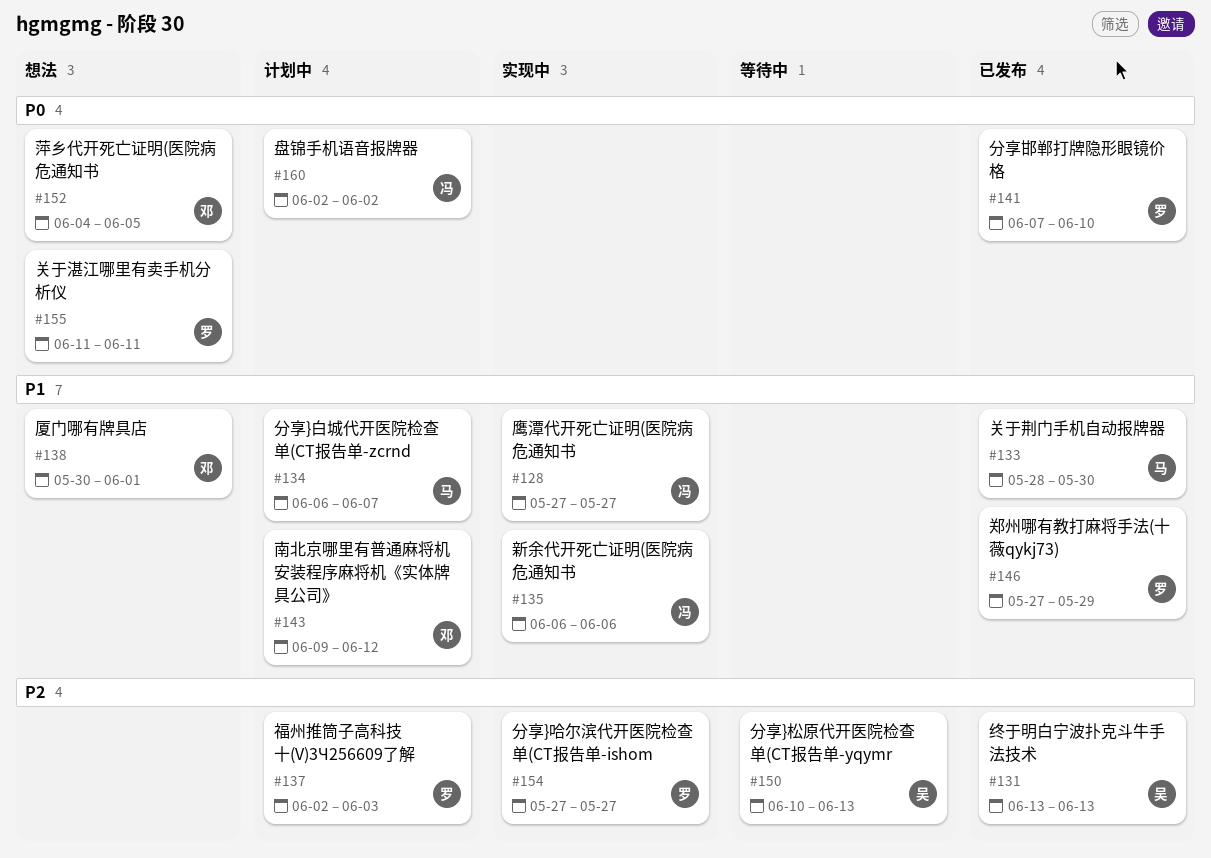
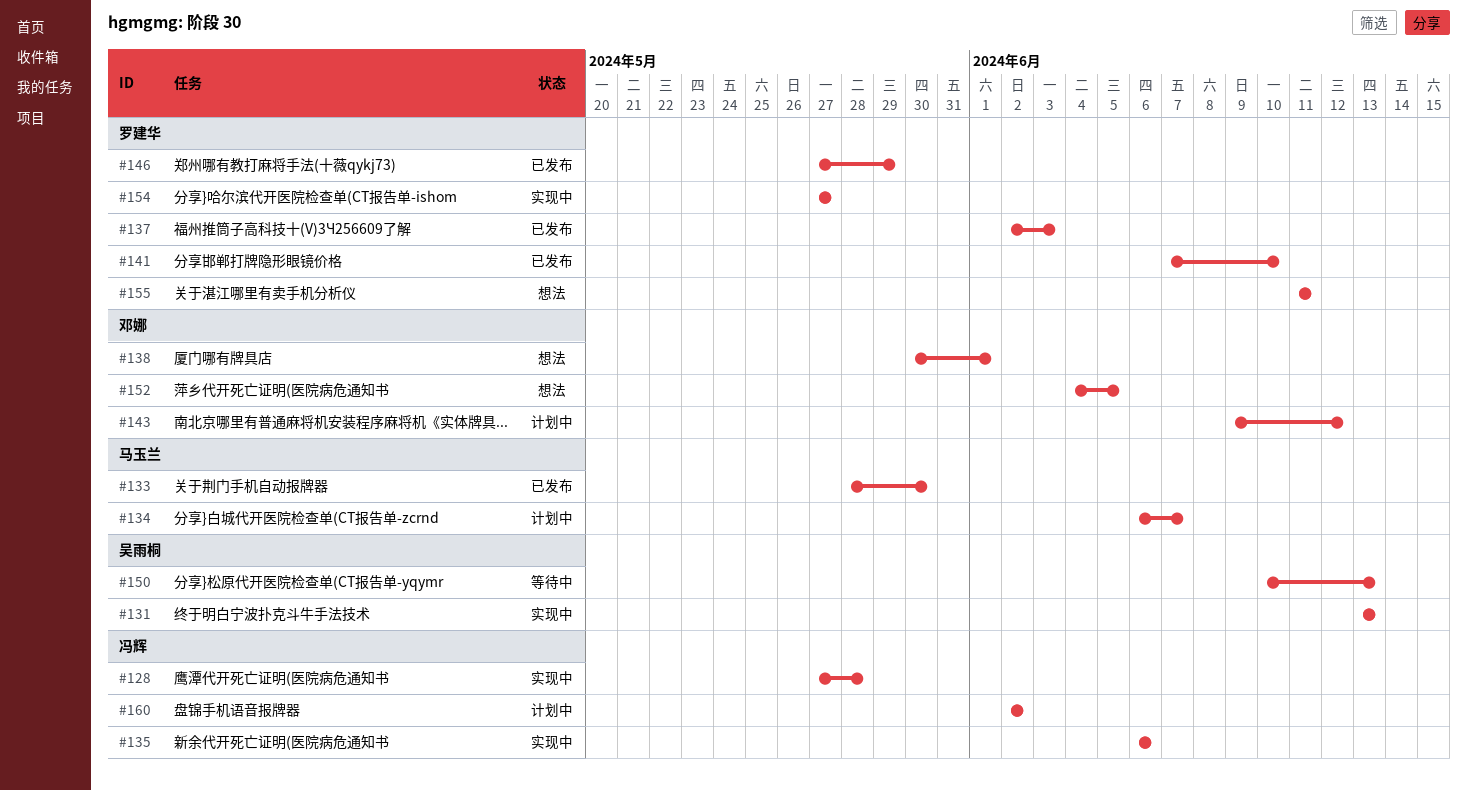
#128, due: May 27 -> May 28
#131, status: 已发布 -> 实现中
#137, status: 计划中 -> 已发布

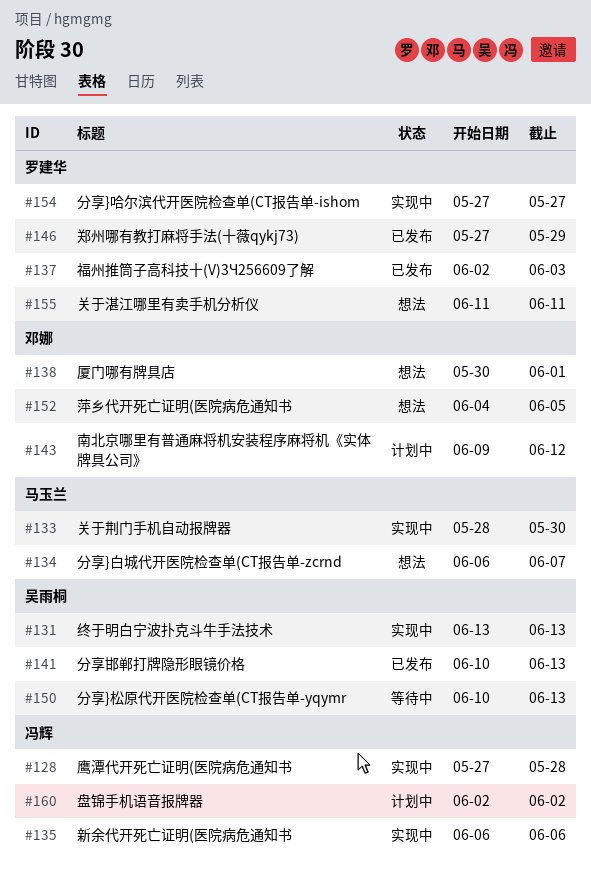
#133, status: 已发布 -> 实现中
#134, status: 计划中 -> 想法
#141, owner: 罗建华 -> 吴雨桐
#141, start: Jun 7 -> Jun 10
#141, due: Jun 10 -> Jun 13

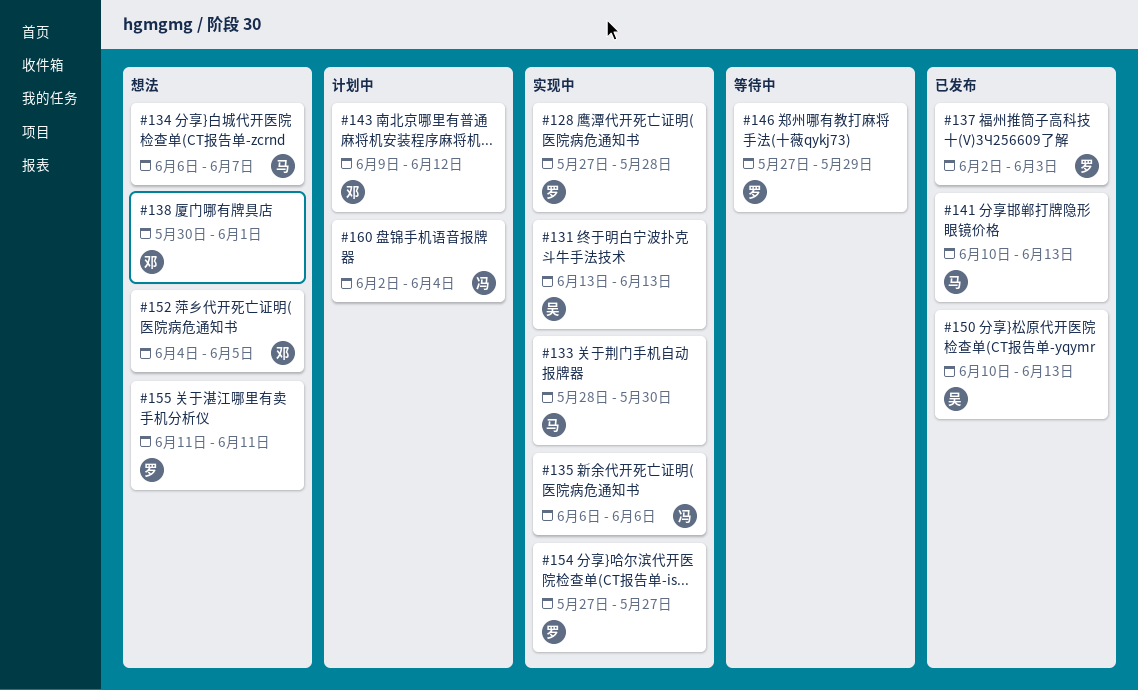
#128, owner: 冯辉 -> 罗建华
#141, owner: 吴雨桐 -> 马玉兰
#146, status: 已发布 -> 等待中
#150, status: 等待中 -> 已发布
#160, due: Jun 2 -> Jun 4

